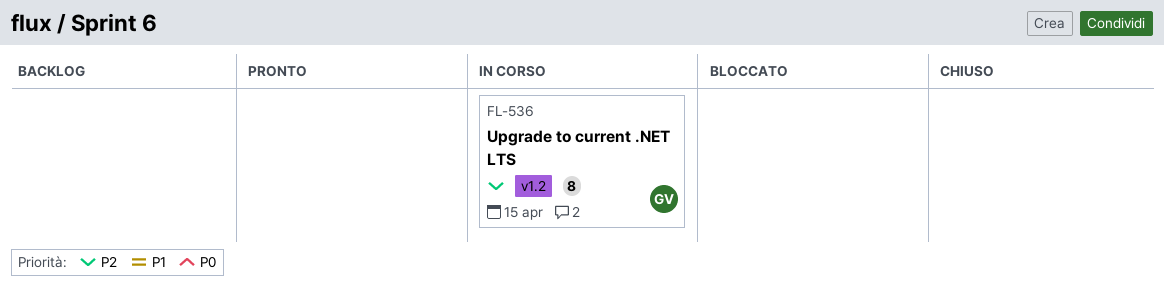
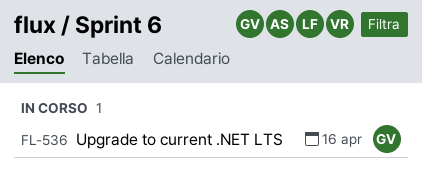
FL-536, due: Apr 15 -> Apr 16

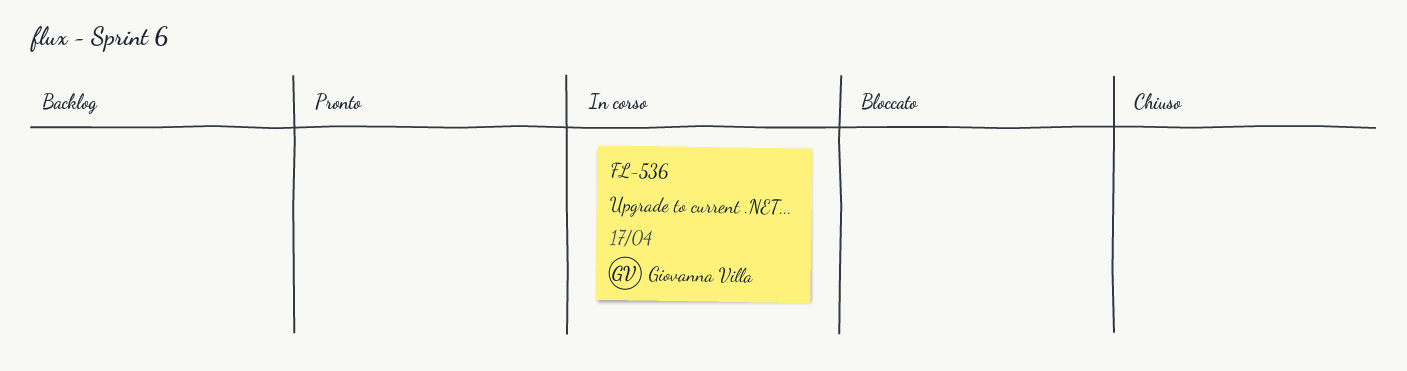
FL-536, due: Apr 16 -> Apr 17

